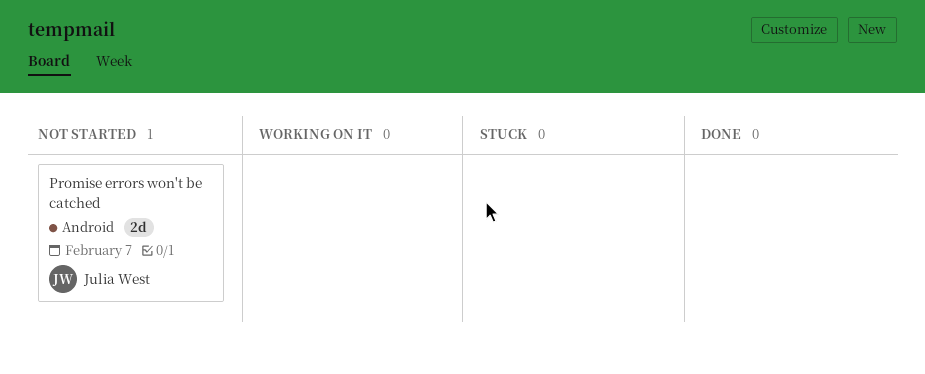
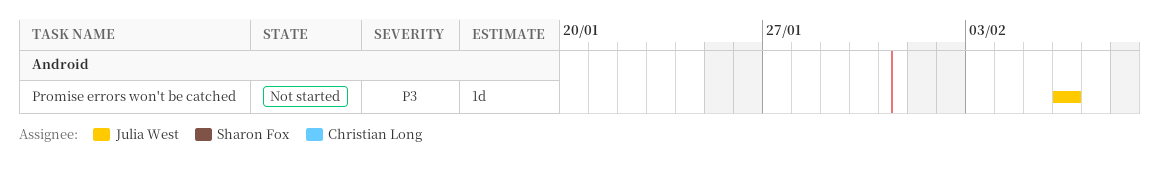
Promise errors won't be catched, estimate: 2d -> 1d
Promise errors won't be catched, due: Feb 7 -> Feb 6

